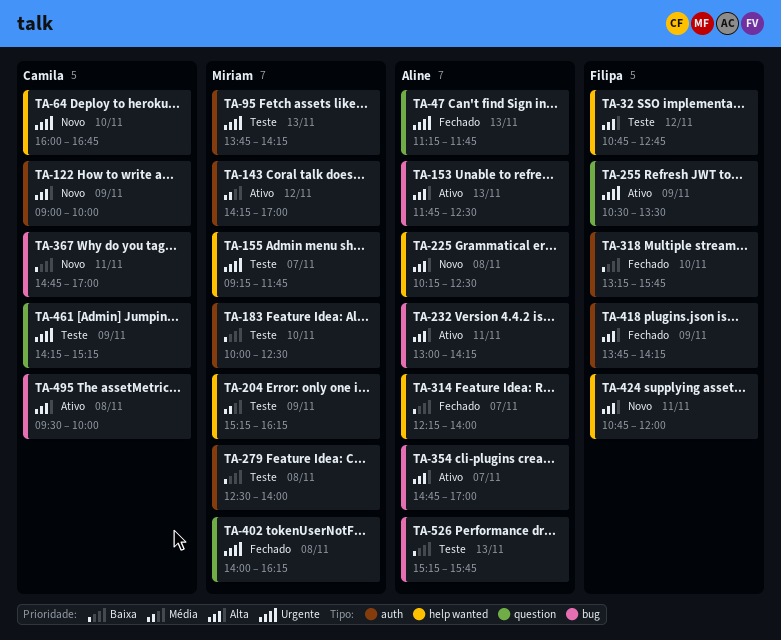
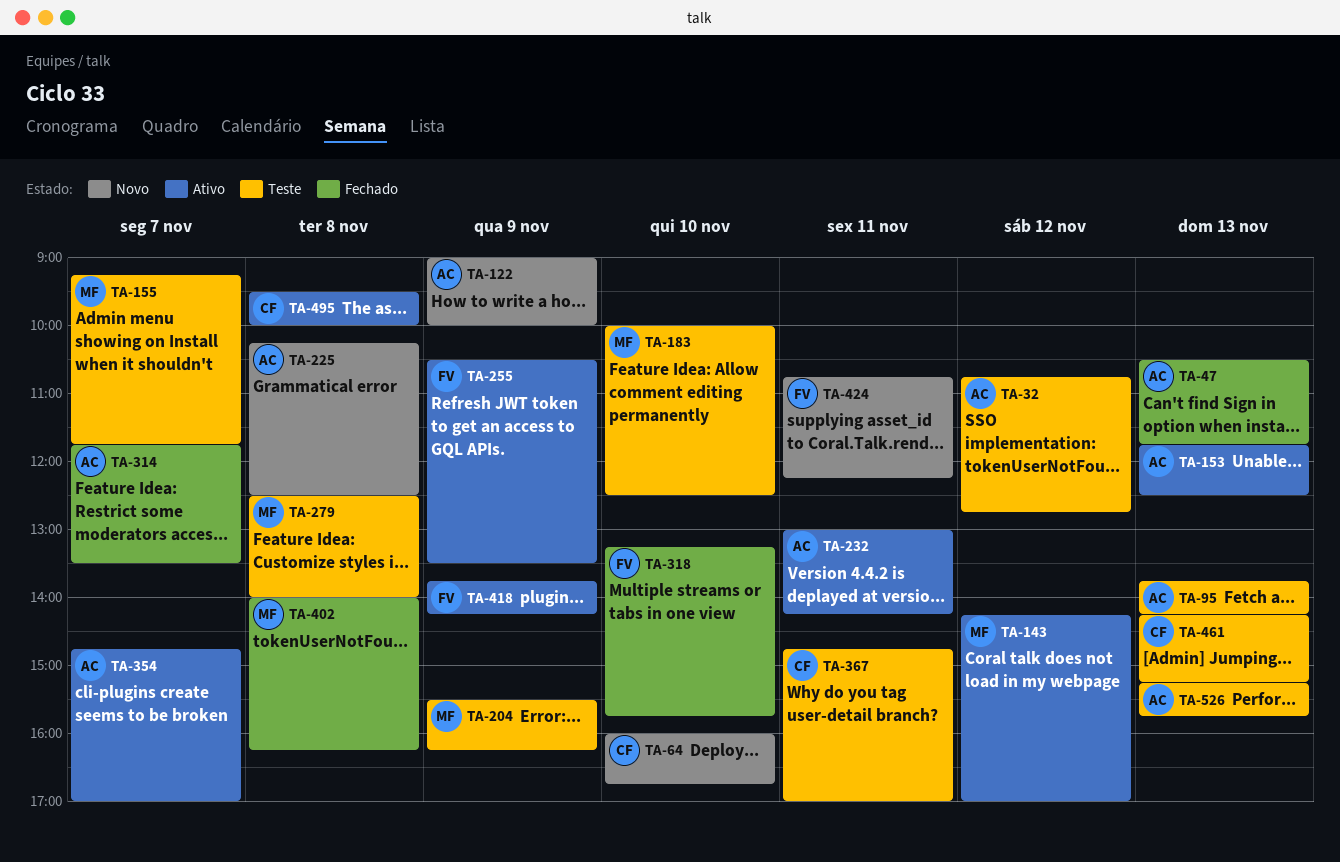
TA-32, owner: Filipa -> Aline
TA-47, begins: 11:15 -> 10:30
TA-95, owner: Miriam -> Aline
TA-122, owner: Camila -> Aline
TA-204, begins: 15:15 -> 15:30
TA-314, begins: 12:15 -> 11:45
TA-314, ends: 14:00 -> 13:30
TA-367, status: Novo -> Teste
TA-418, status: Fechado -> Ativo
TA-424, ends: 12:00 -> 12:15
TA-461, day: Nov 9 -> Nov 13

